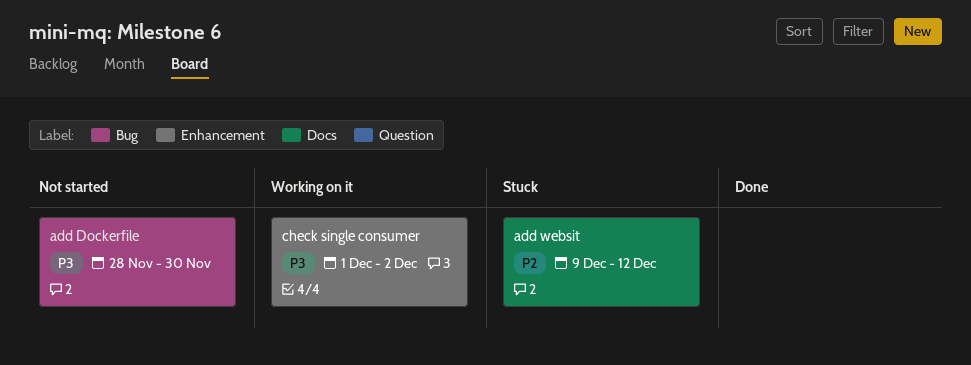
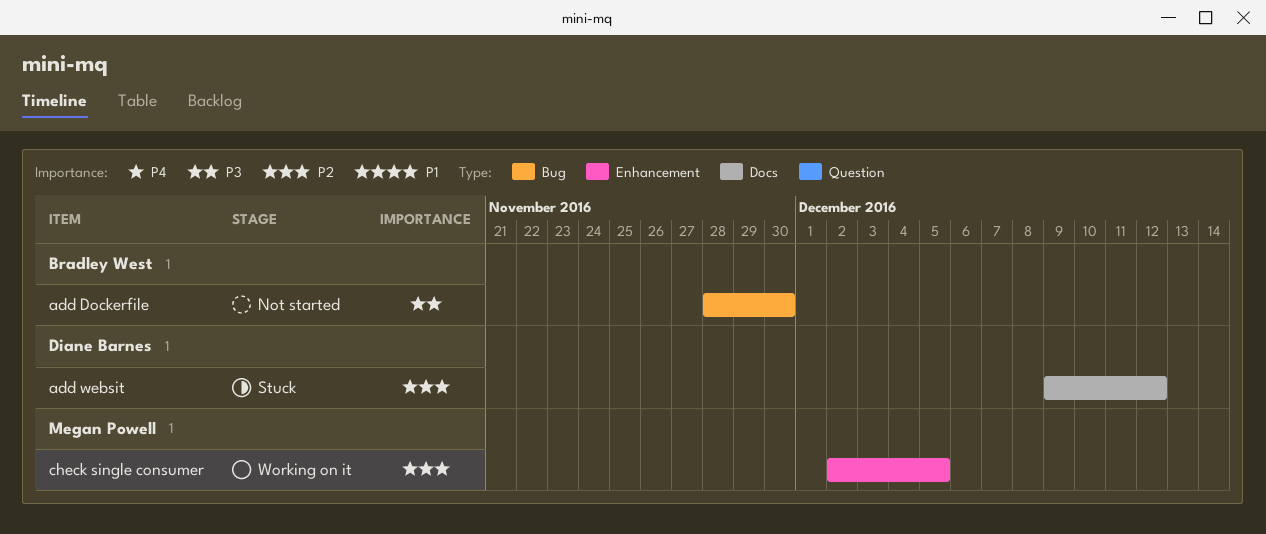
check single consumer, priority: P3 -> P2
check single consumer, start: Dec 1 -> Dec 2
check single consumer, due: Dec 2 -> Dec 5

